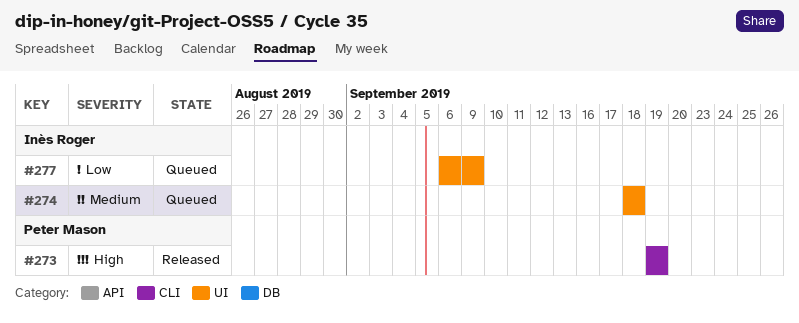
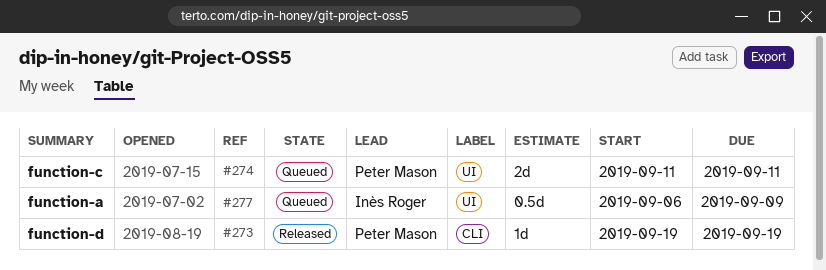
#274, owner: Inès Roger -> Peter Mason
#274, start: Sep 18 -> Sep 11
#274, due: Sep 18 -> Sep 11

